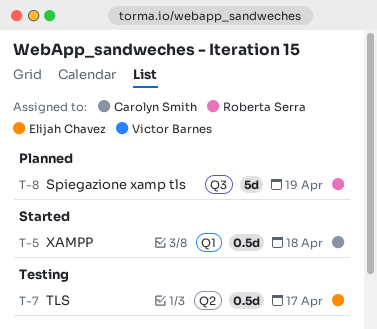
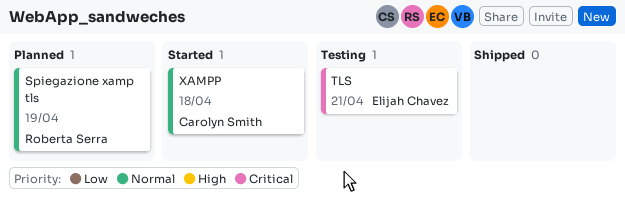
TLS, due: Apr 17 -> Apr 21

